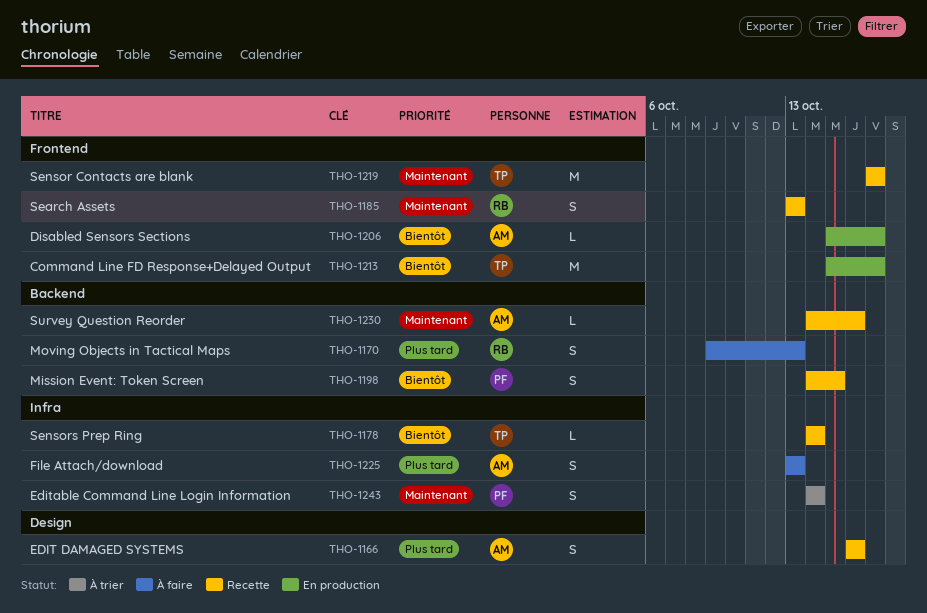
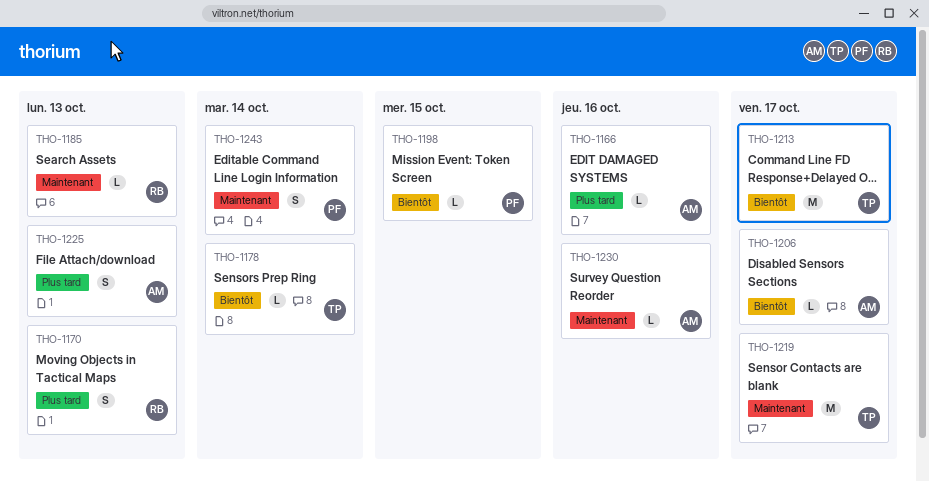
THO-1166, estimate: S -> L
THO-1185, estimate: S -> L
THO-1198, estimate: S -> L

